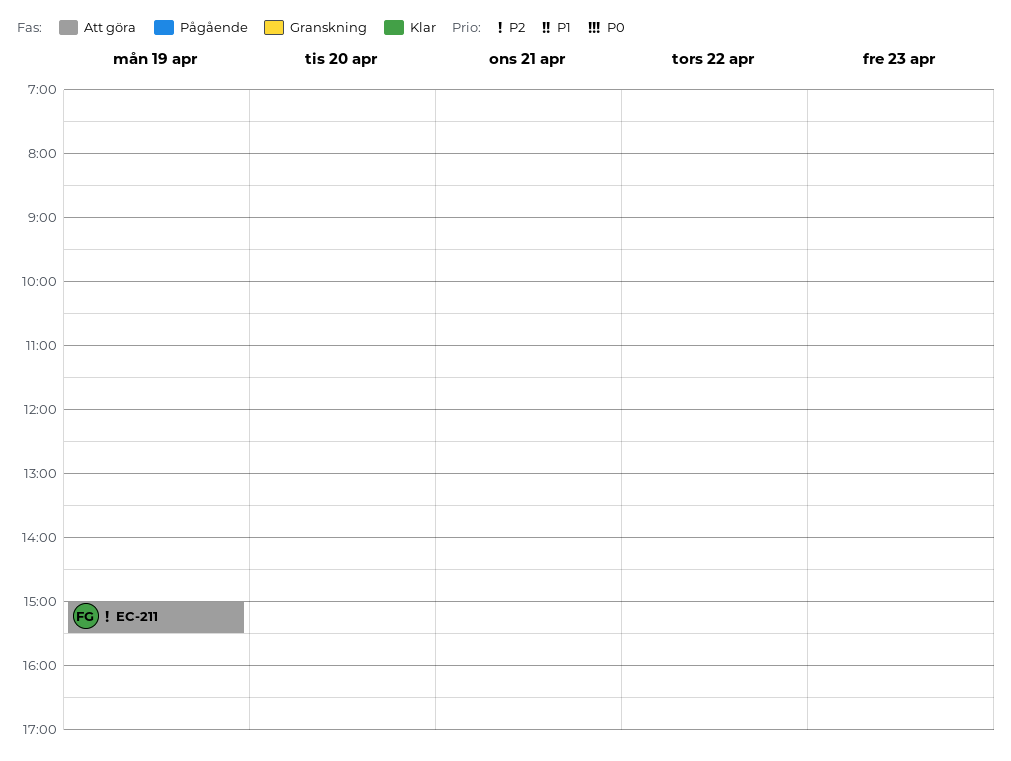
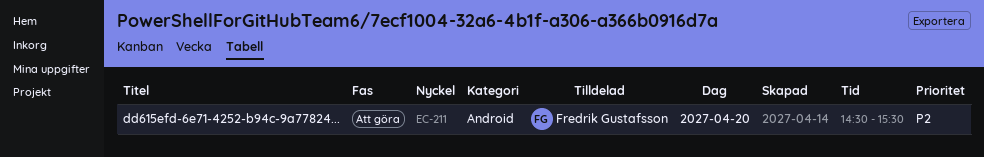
EC-211, day: Apr 19 -> Apr 20
EC-211, begins: 15:00 -> 14:30

